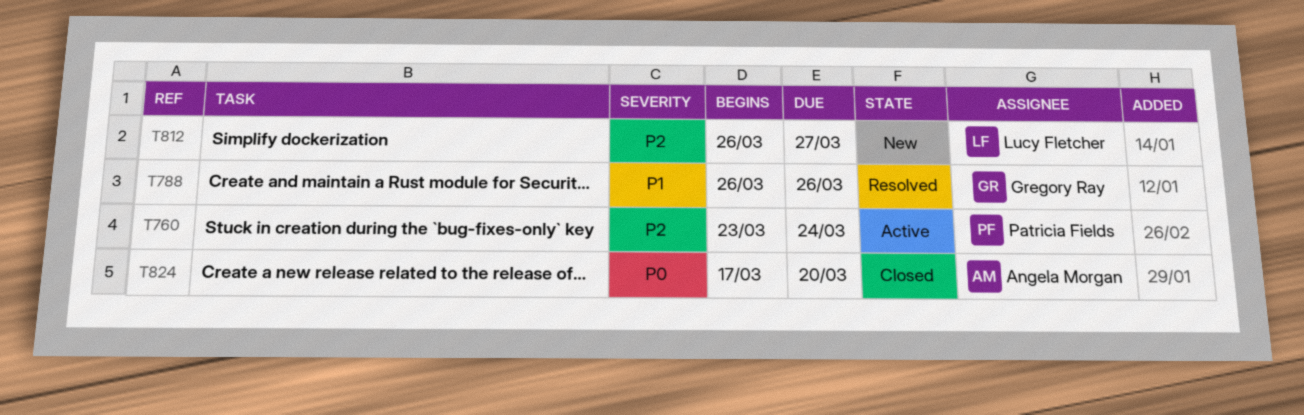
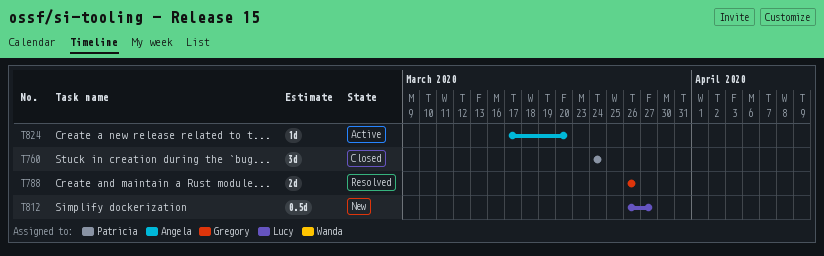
T760, status: Active -> Closed
T760, start: Mar 23 -> Mar 24
T824, status: Closed -> Active

